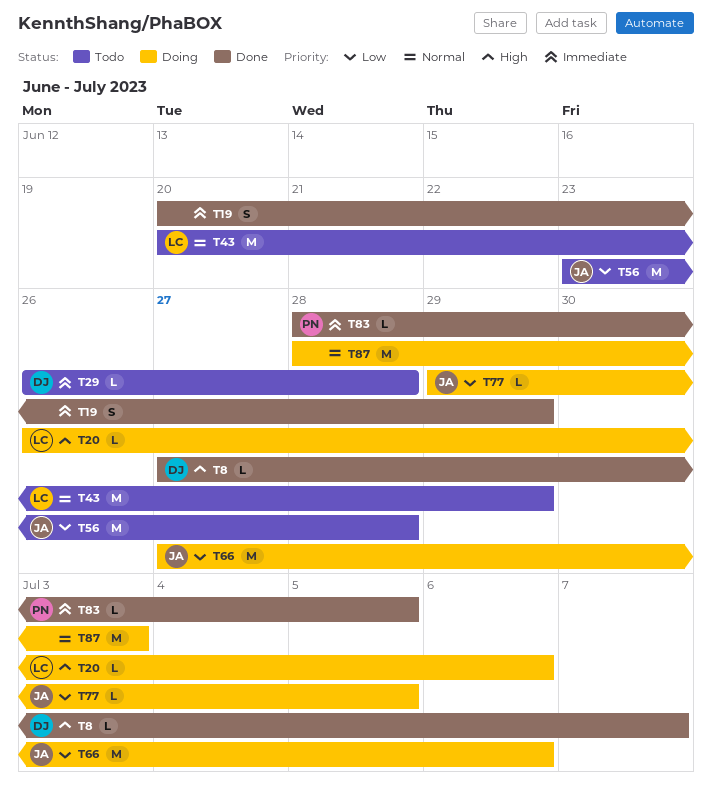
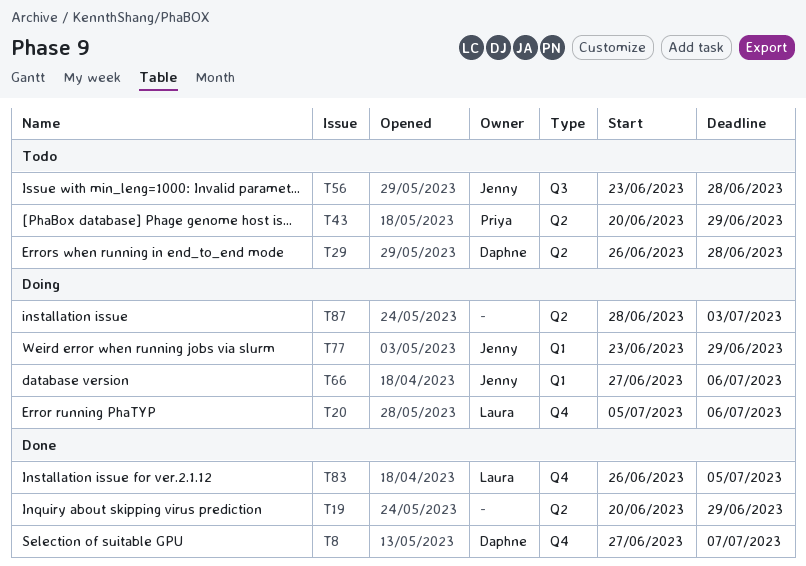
T20, start: Jun 26 -> Jul 5
T43, owner: Laura -> Priya
T77, start: Jun 29 -> Jun 23
T77, due: Jul 5 -> Jun 29
T83, owner: Priya -> Laura
T83, start: Jun 28 -> Jun 26

